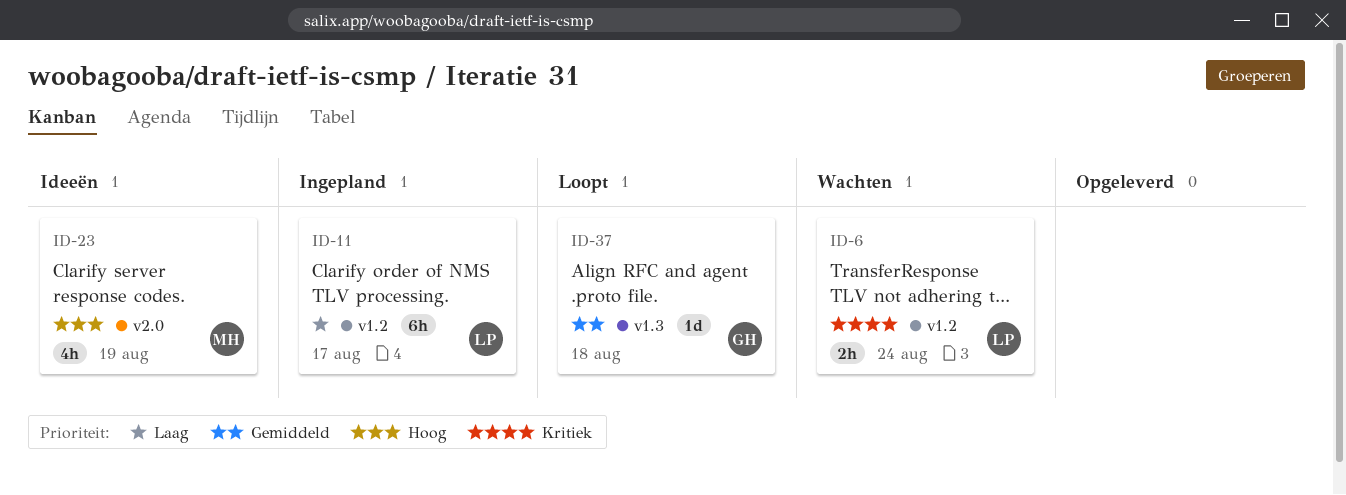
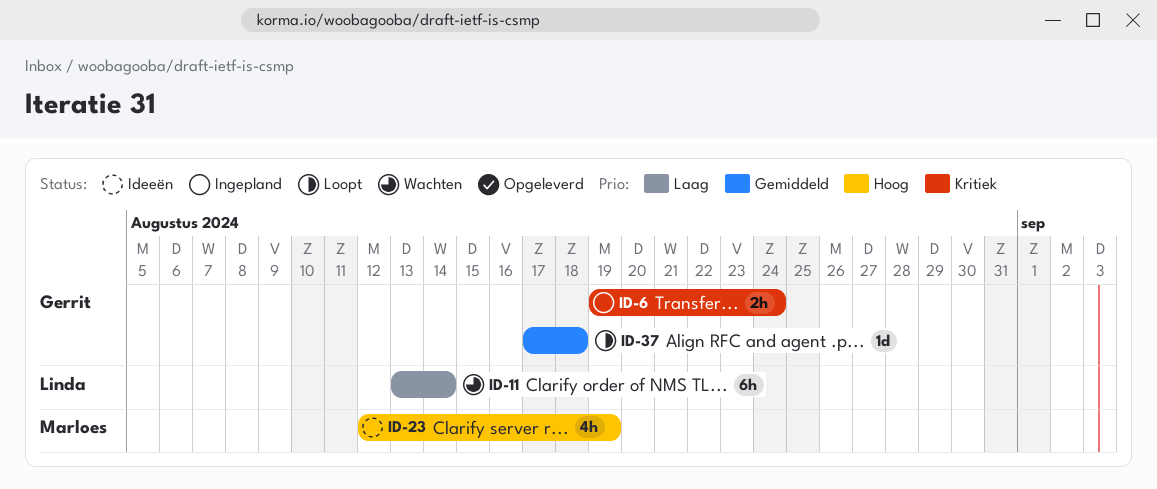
ID-6, status: Wachten -> Ingepland
ID-6, owner: Linda -> Gerrit
ID-11, status: Ingepland -> Wachten
ID-11, due: Aug 17 -> Aug 14

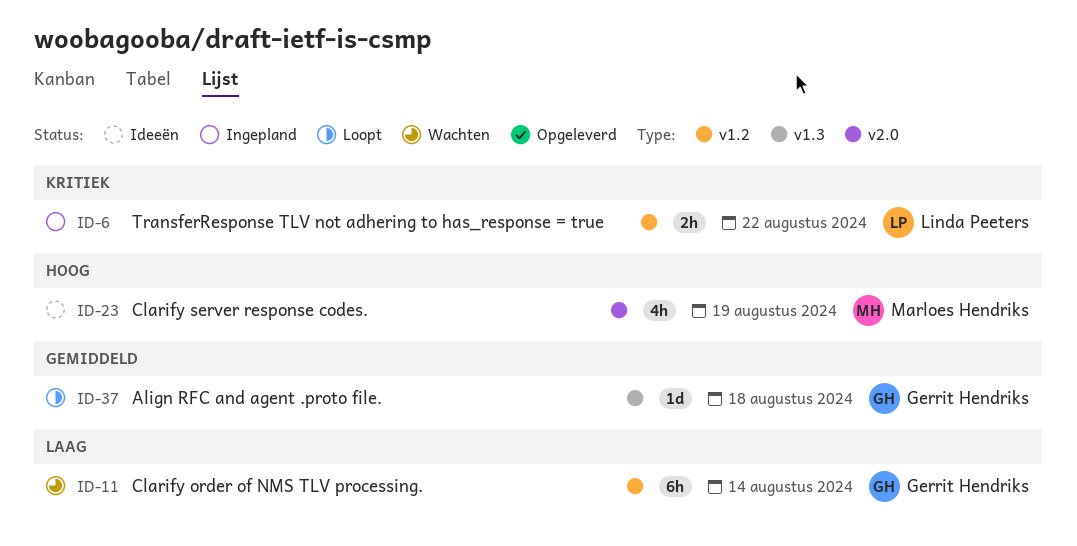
ID-6, owner: Gerrit Hendriks -> Linda Peeters
ID-6, due: Aug 24 -> Aug 22
ID-11, owner: Linda Peeters -> Gerrit Hendriks

